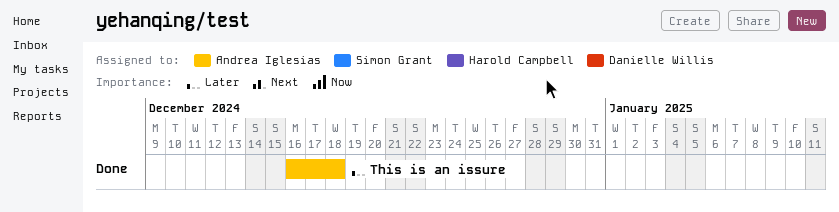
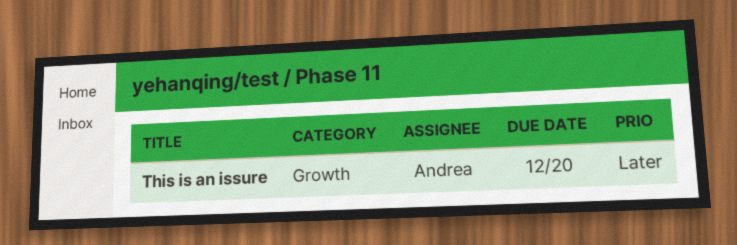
This is an issure, due: Dec 18 -> Dec 20

